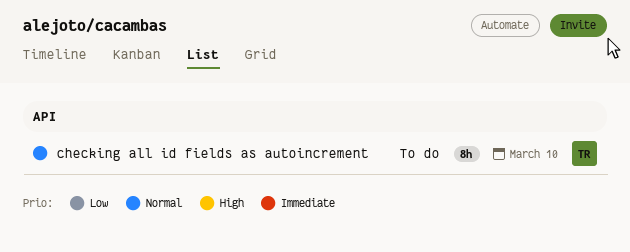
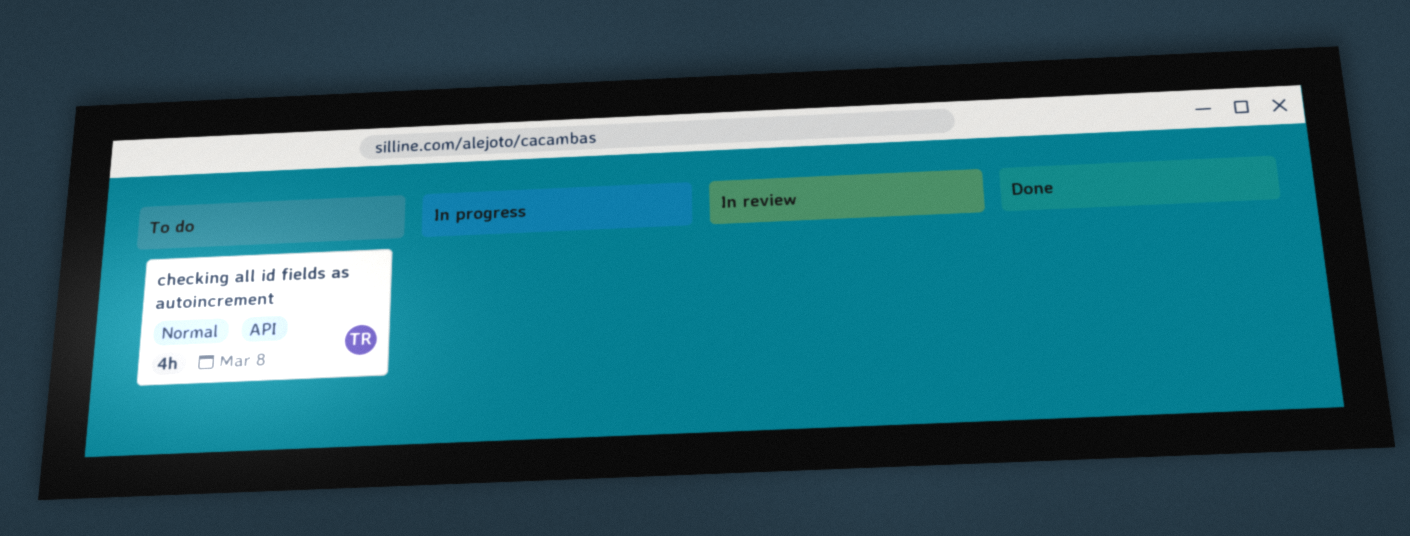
checking all id fields as autoincrement, estimate: 8h -> 4h
checking all id fields as autoincrement, due: Mar 10 -> Mar 8

